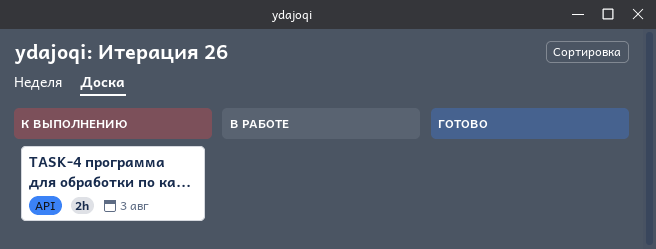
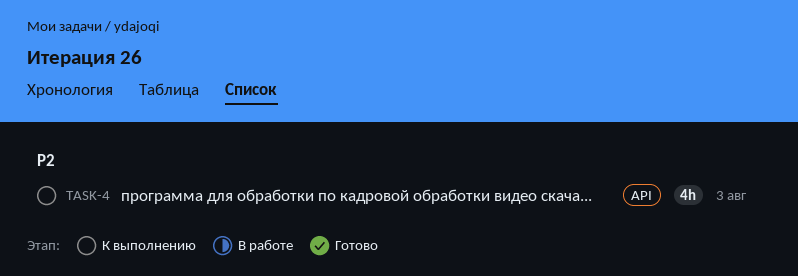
TASK-4, estimate: 2h -> 4h

